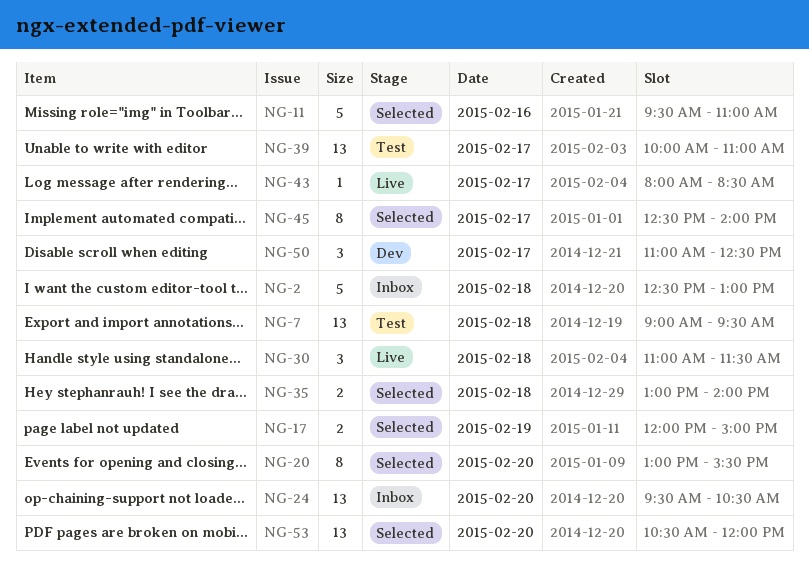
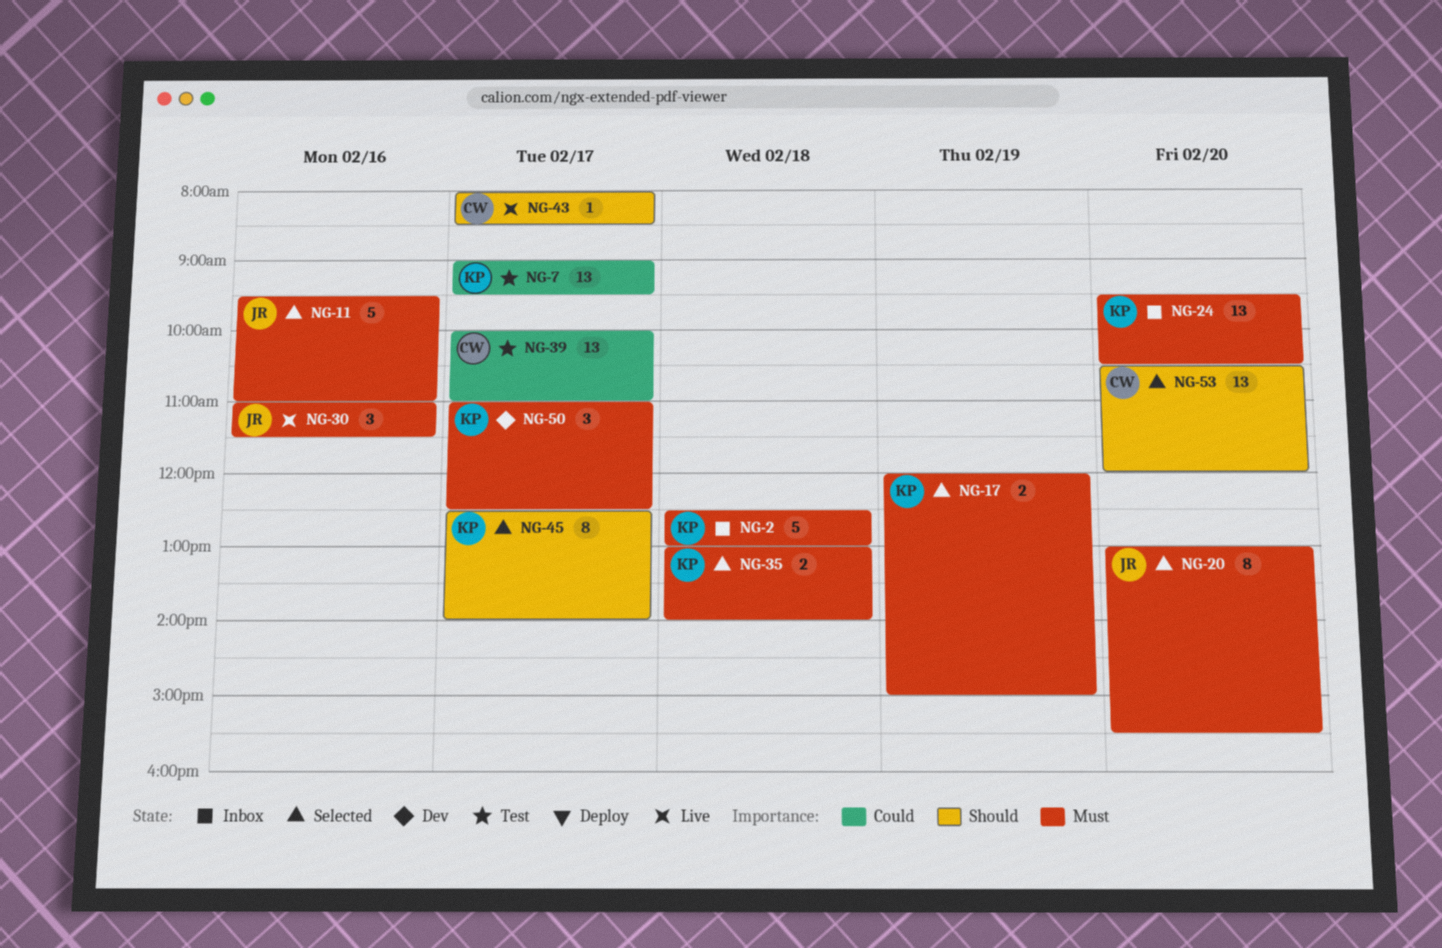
NG-7, day: Feb 18 -> Feb 17
NG-30, day: Feb 18 -> Feb 16

